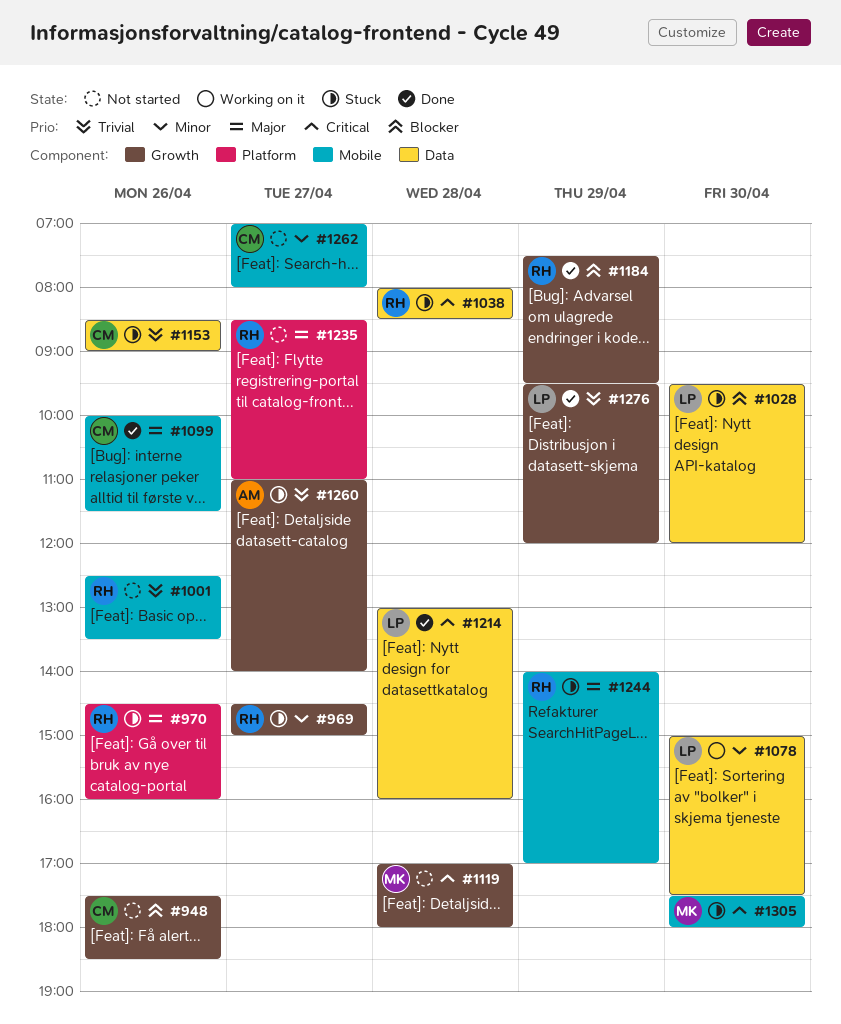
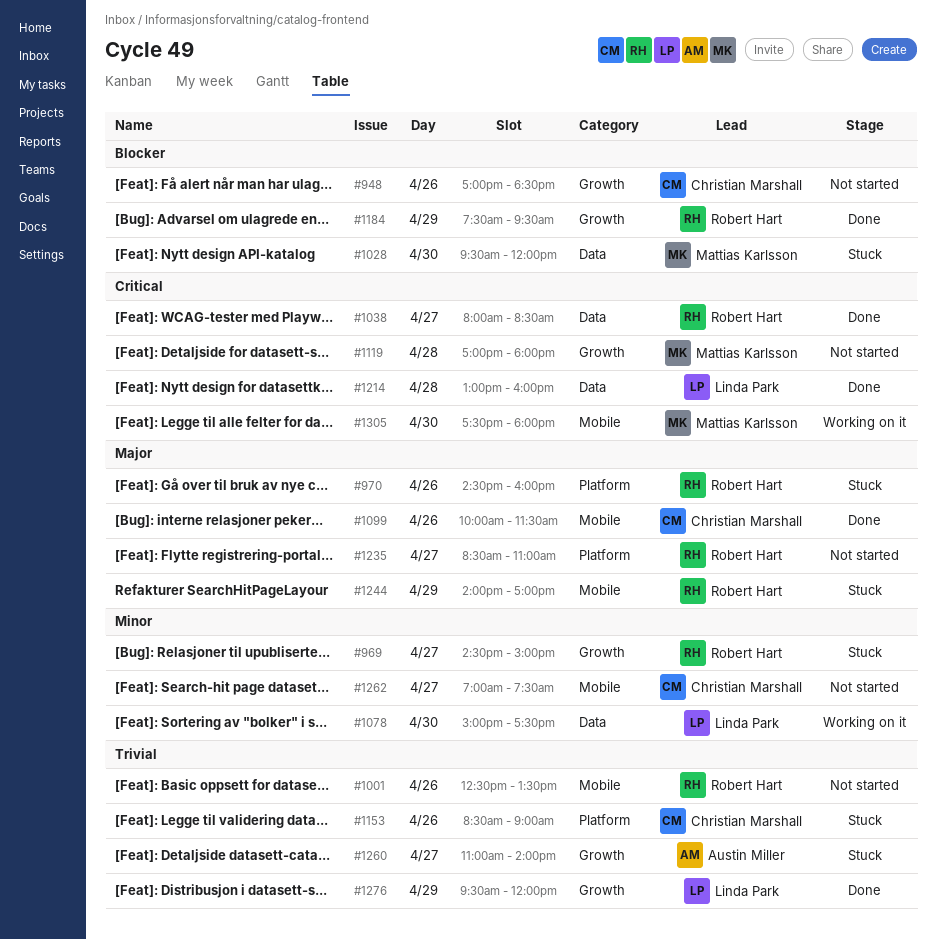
#948, begins: 17:30 -> 17:00
#1028, owner: Linda Park -> Mattias Karlsson
#1038, status: Stuck -> Done
#1038, day: Apr 28 -> Apr 27
#1153, label: Data -> Platform
#1262, ends: 08:00 -> 07:30
#1305, status: Stuck -> Working on it

